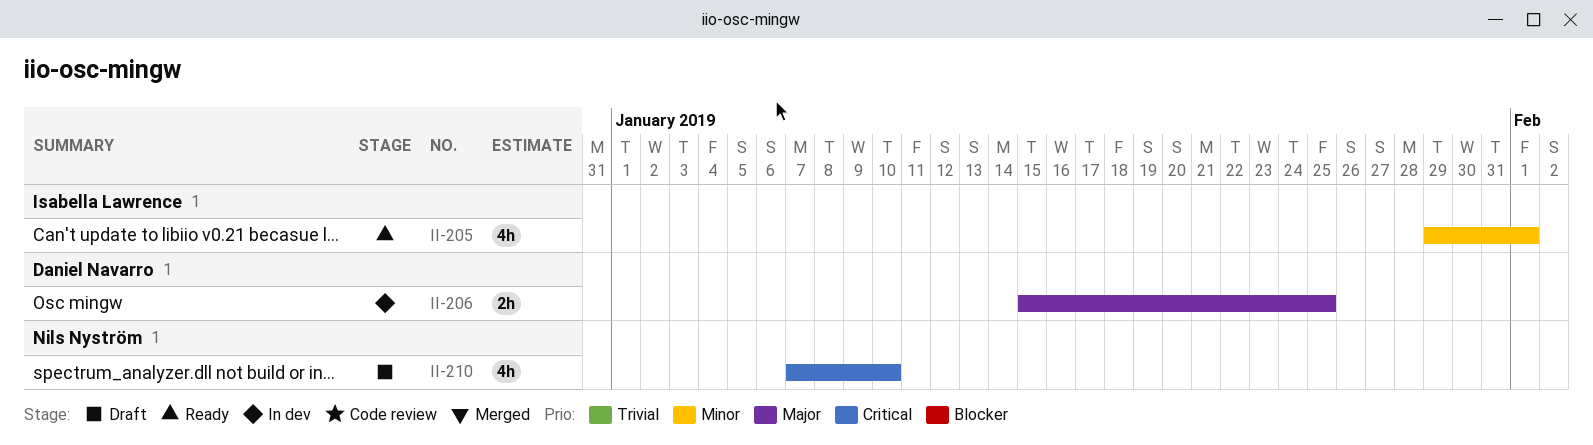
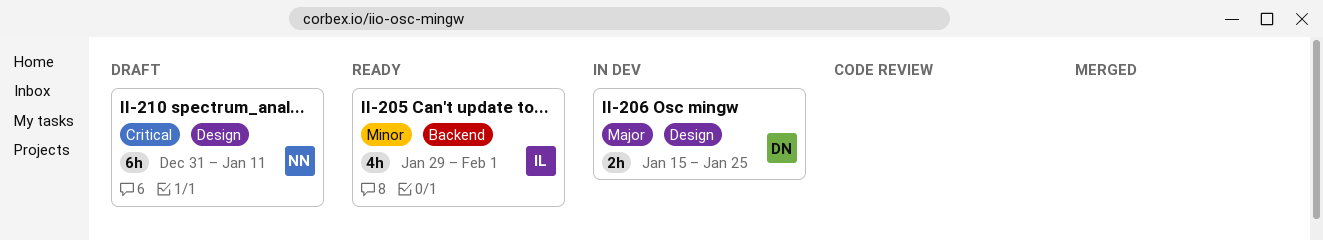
II-210, estimate: 4h -> 6h
II-210, start: Jan 7 -> Dec 31
II-210, due: Jan 10 -> Jan 11

